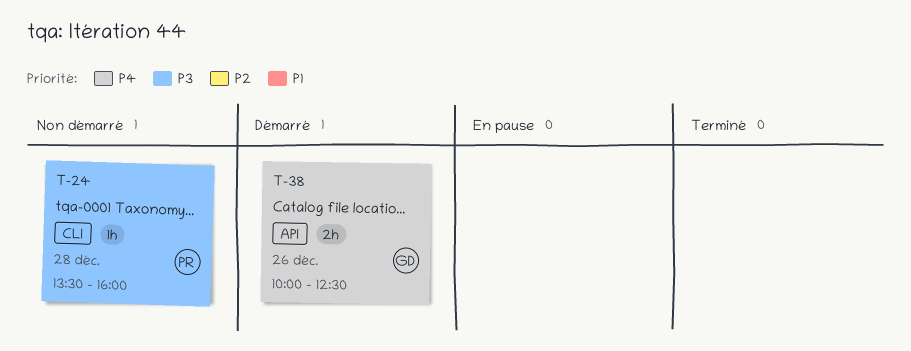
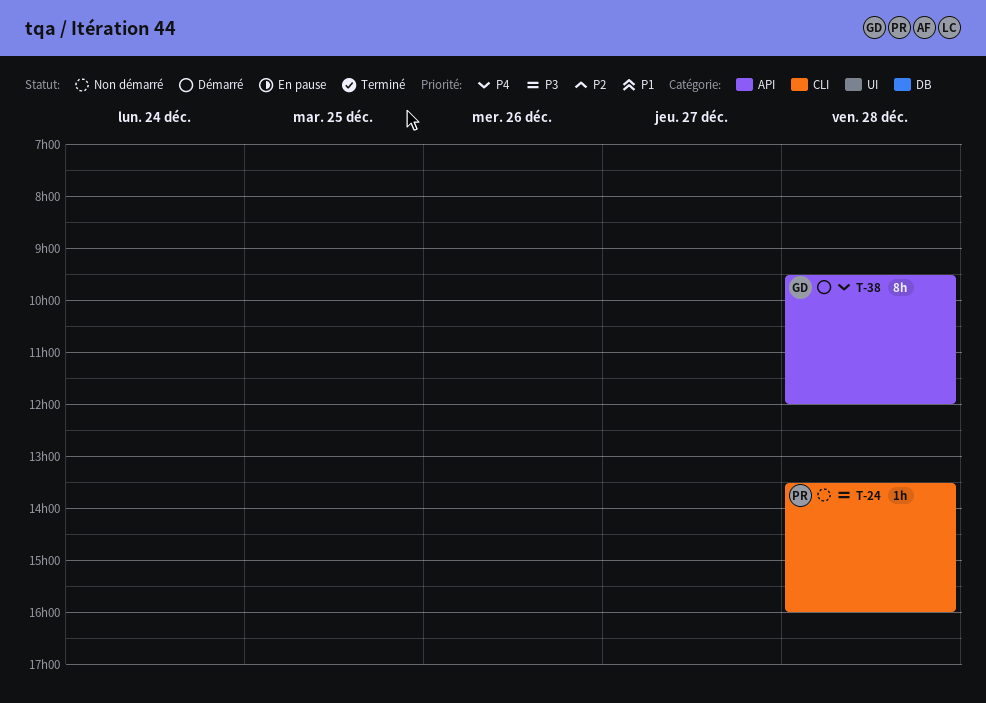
T-38, estimate: 2h -> 8h
T-38, day: Dec 26 -> Dec 28
T-38, begins: 10:00 -> 09:30
T-38, ends: 12:30 -> 12:00

